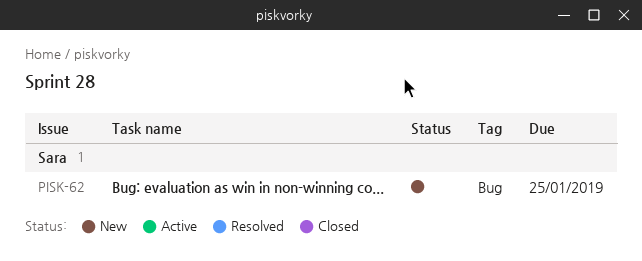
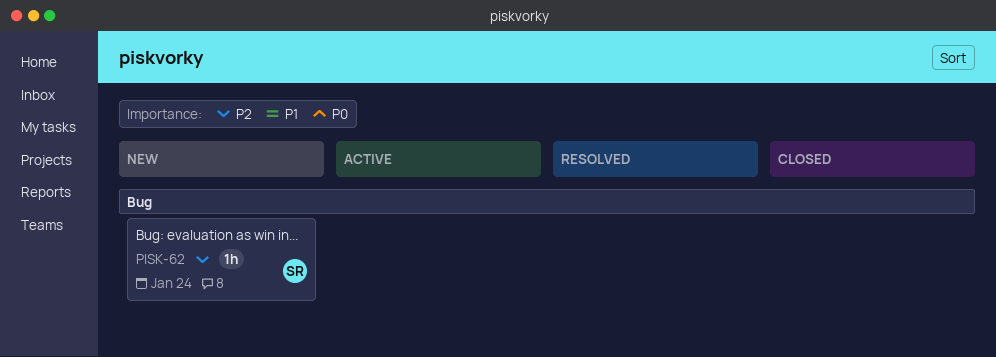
PISK-62, due: Jan 25 -> Jan 24

